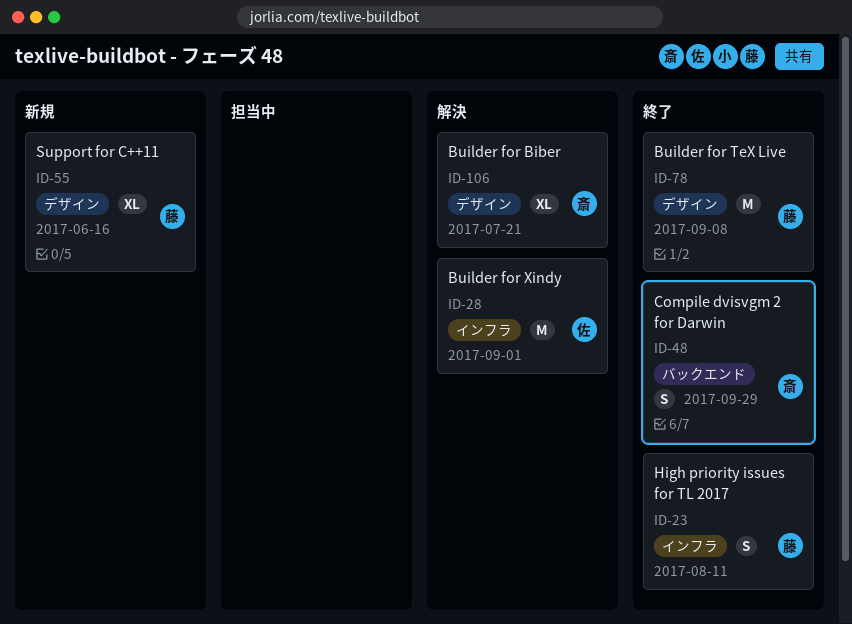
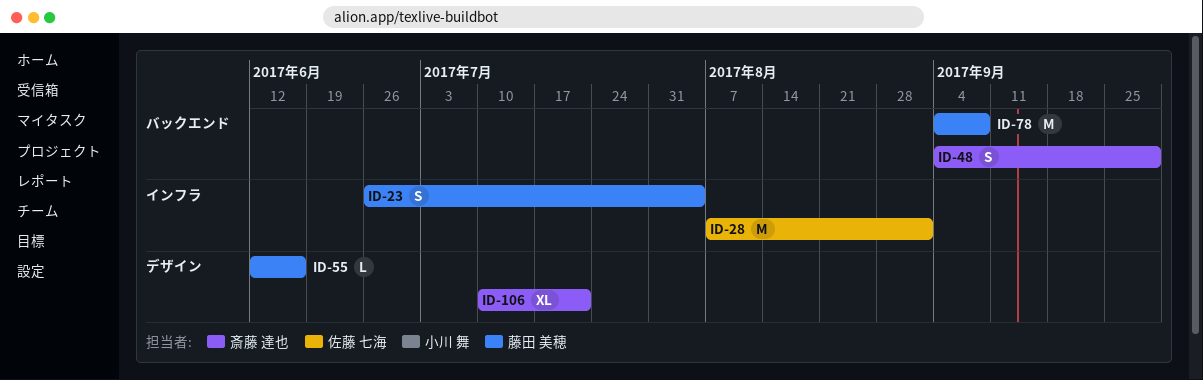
ID-23, due: Aug 11 -> Aug 4
ID-55, estimate: XL -> L
ID-78, label: デザイン -> バックエンド

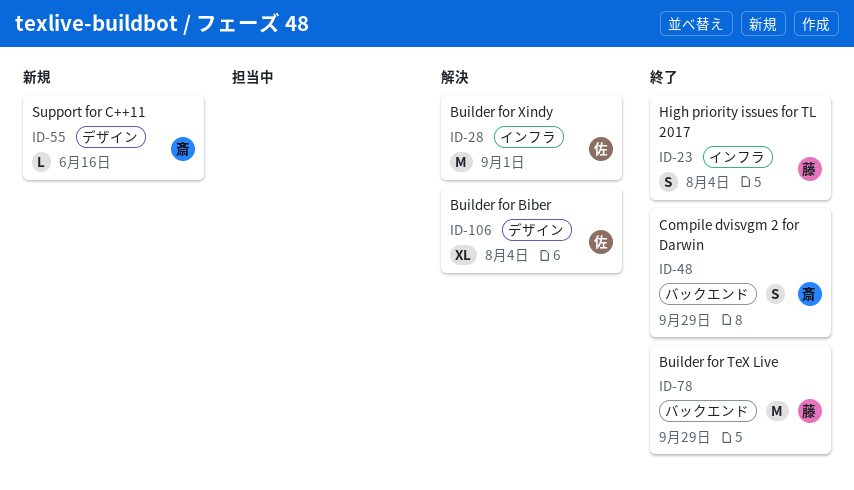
ID-55, owner: 藤田 美穂 -> 斎藤 達也
ID-78, due: Sep 8 -> Sep 29
ID-106, owner: 斎藤 達也 -> 佐藤 七海
ID-106, due: Jul 21 -> Aug 4

